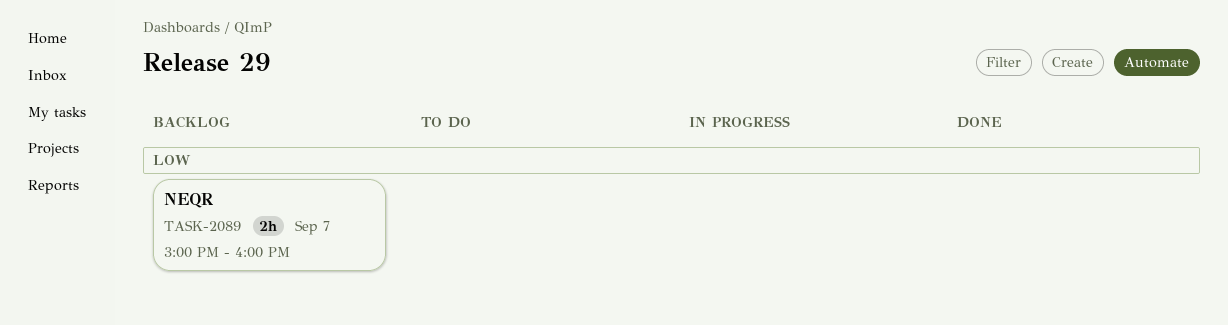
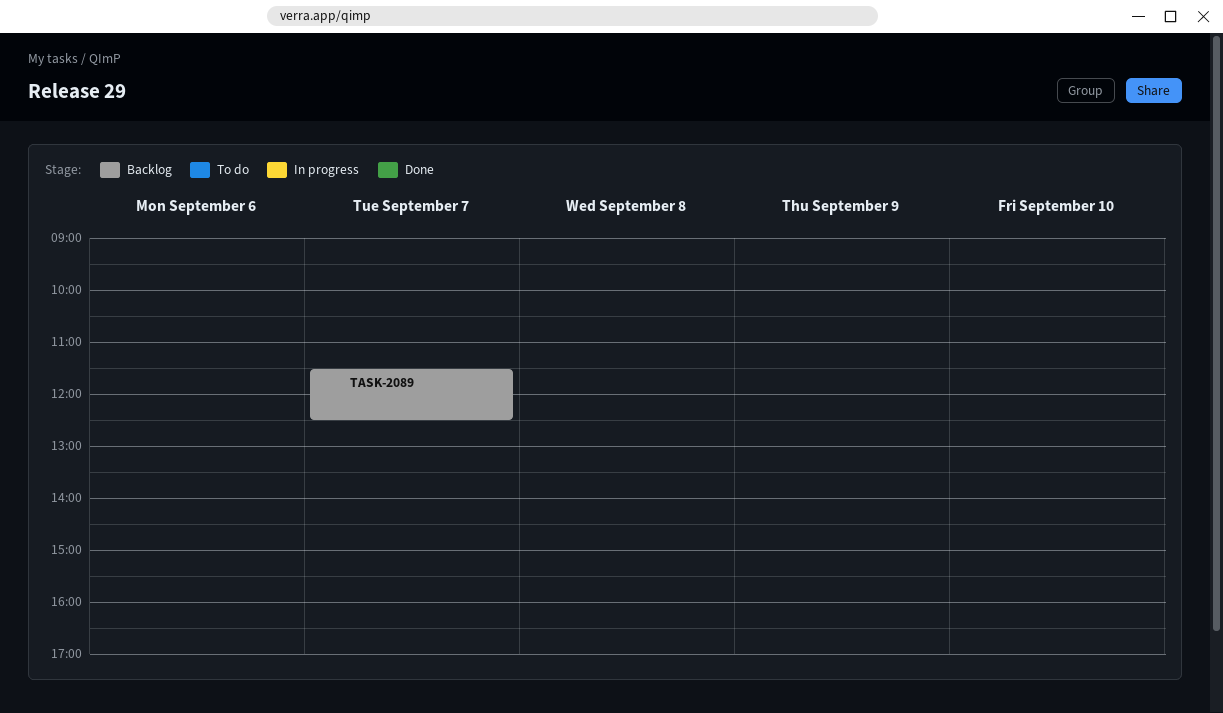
TASK-2089, begins: 15:00 -> 11:30
TASK-2089, ends: 16:00 -> 12:30

